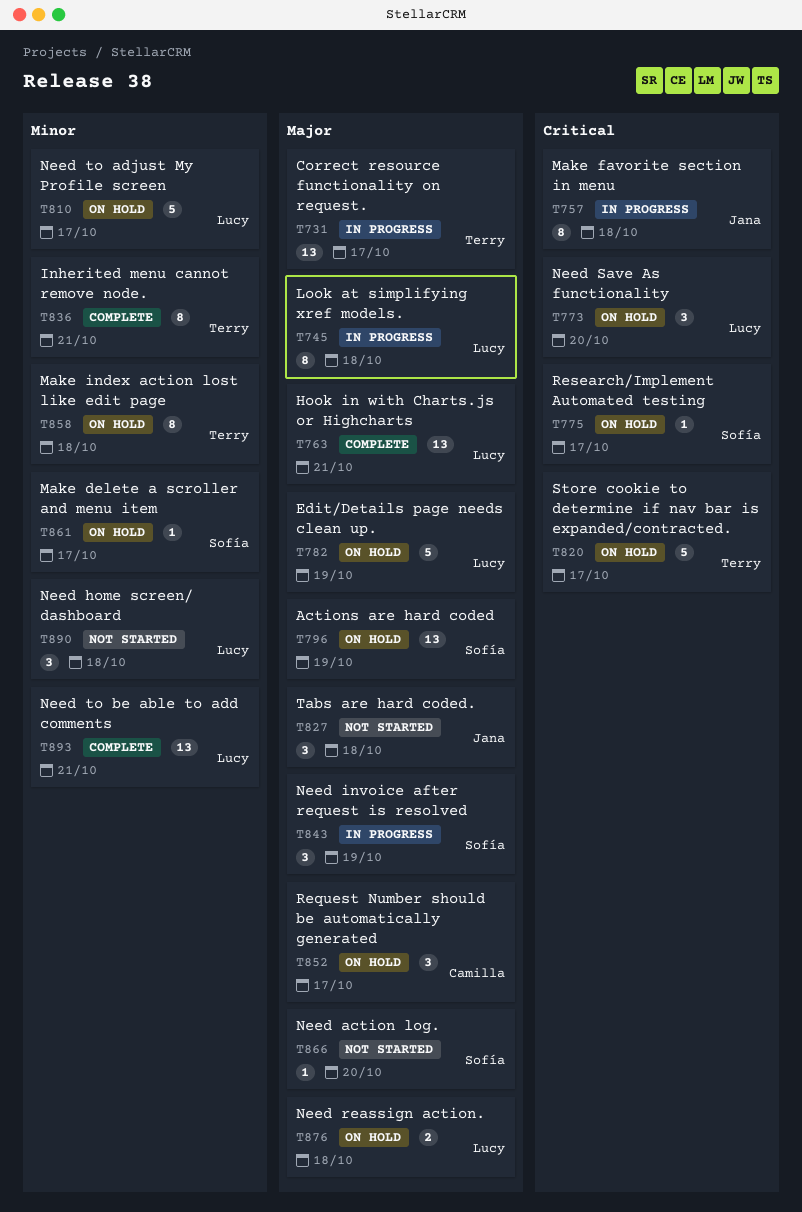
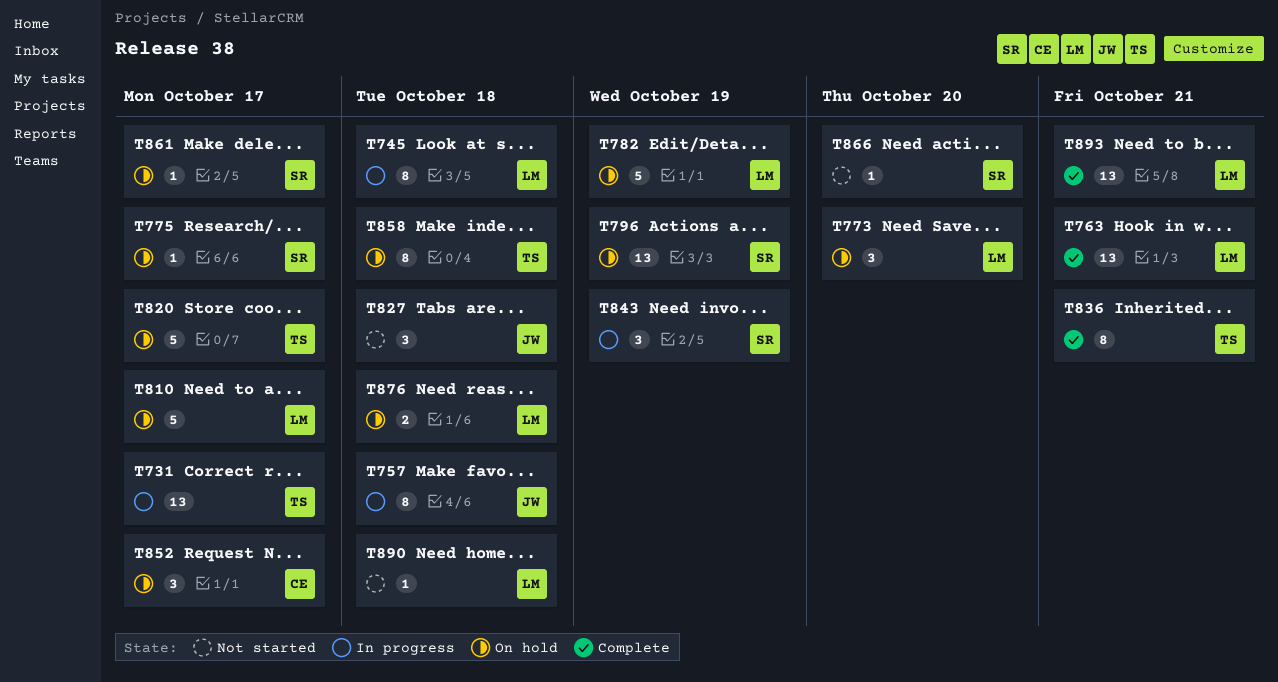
T890, estimate: 3 -> 1

